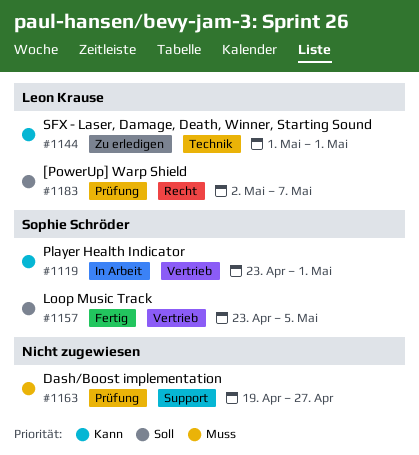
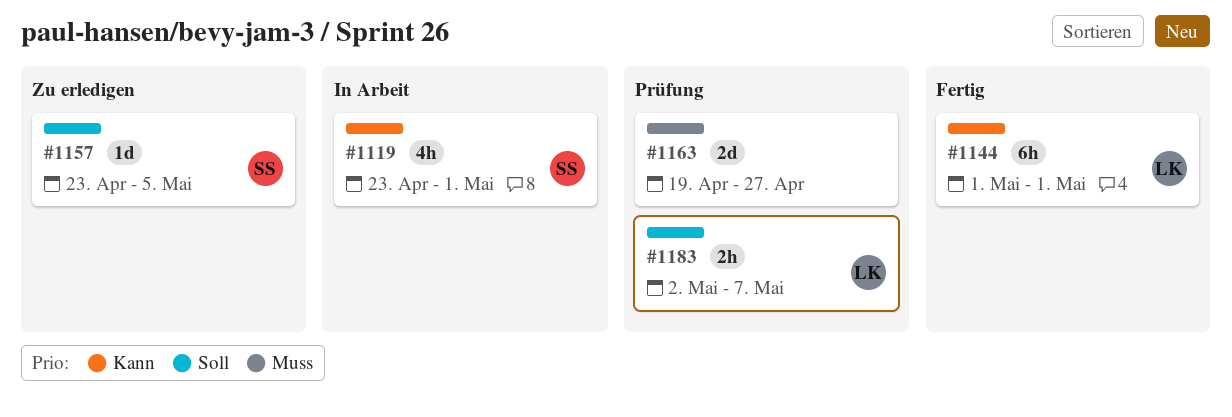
#1144, status: Zu erledigen -> Fertig
#1157, status: Fertig -> Zu erledigen

